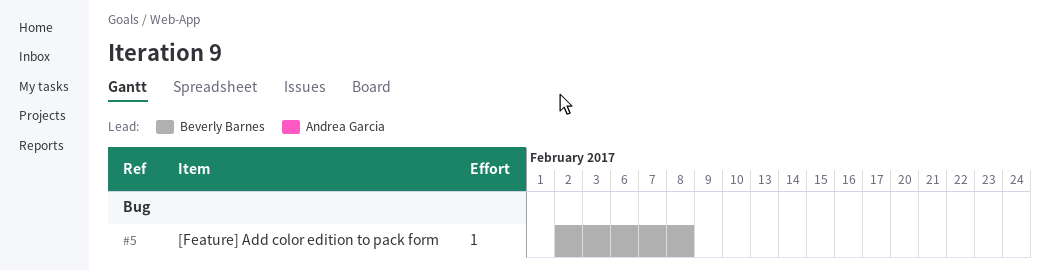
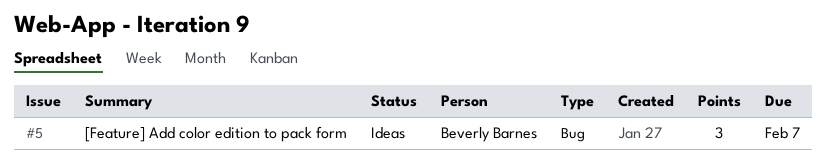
#5, estimate: 1 -> 3
#5, due: Feb 8 -> Feb 7

